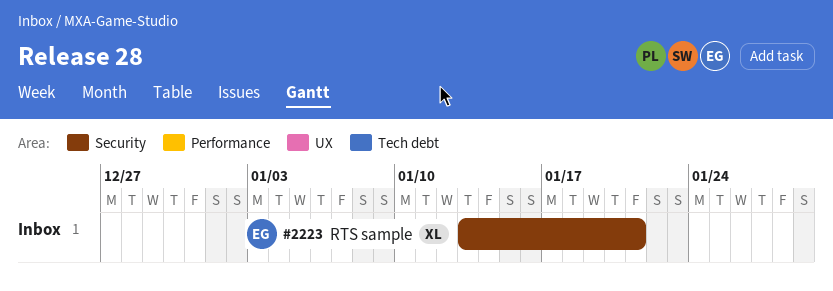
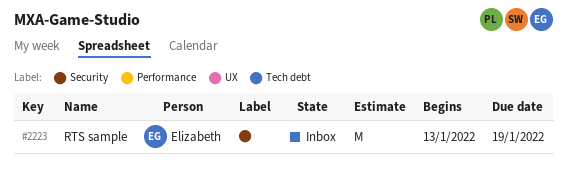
#2223, estimate: XL -> M
#2223, due: Jan 21 -> Jan 19

